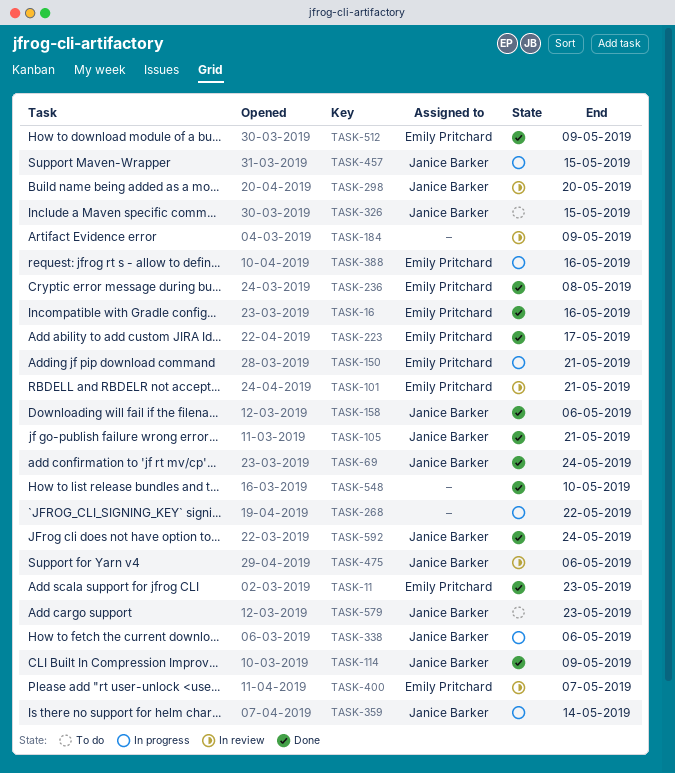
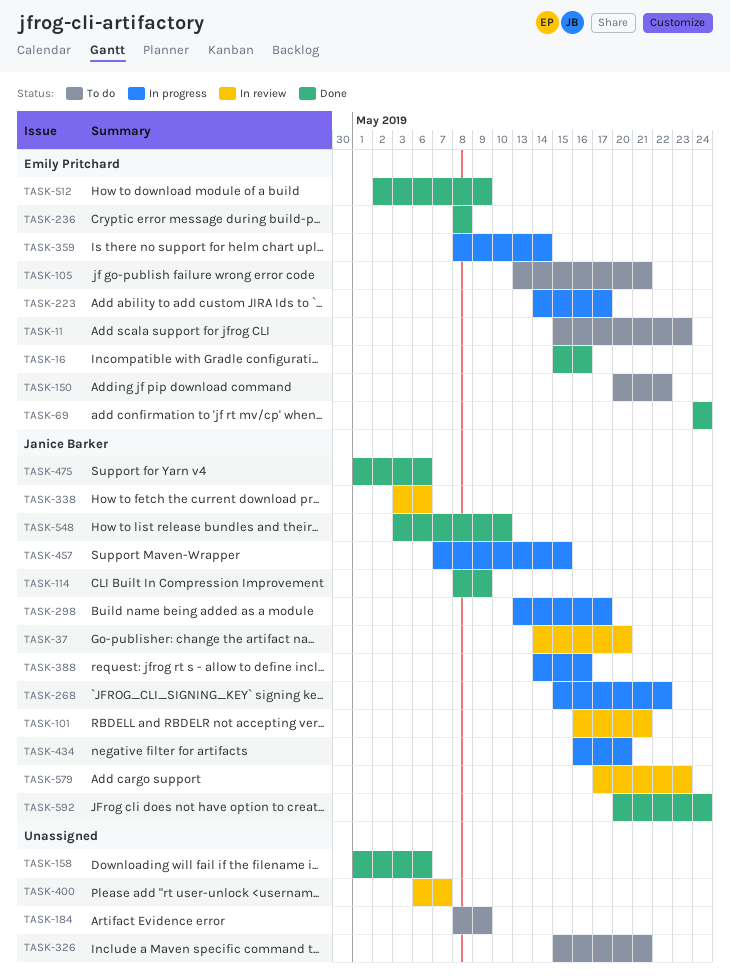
TASK-11, status: Done -> To do
TASK-37: none -> present
TASK-69, owner: Janice Barker -> Emily Pritchard
TASK-101, owner: Emily Pritchard -> Janice Barker
TASK-105, status: Done -> To do
TASK-105, owner: Janice Barker -> Emily Pritchard
TASK-150, status: In progress -> To do
TASK-150, due: May 21 -> May 22
TASK-158, owner: Janice Barker -> none
TASK-184, status: In review -> To do
TASK-223, status: Done -> In progress
TASK-268, owner: none -> Janice Barker
TASK-298, status: In review -> In progress
TASK-298, due: May 20 -> May 17
TASK-326, owner: Janice Barker -> none
TASK-326, due: May 15 -> May 21
TASK-338, status: In progress -> In review
TASK-359, owner: Janice Barker -> Emily Pritchard
TASK-388, owner: Emily Pritchard -> Janice Barker
TASK-400, owner: Emily Pritchard -> none
TASK-434: none -> present
TASK-475, status: In review -> Done
TASK-548, owner: none -> Janice Barker
TASK-579, status: To do -> In review

